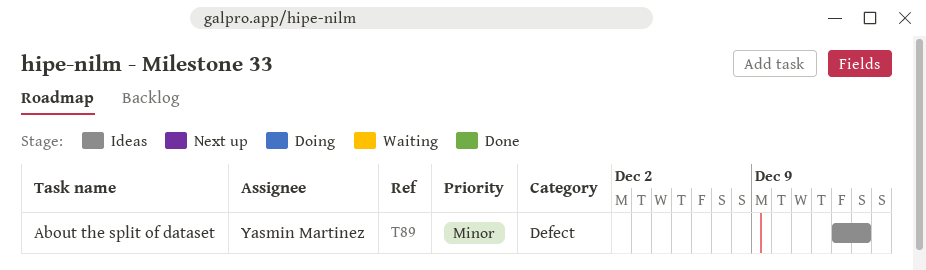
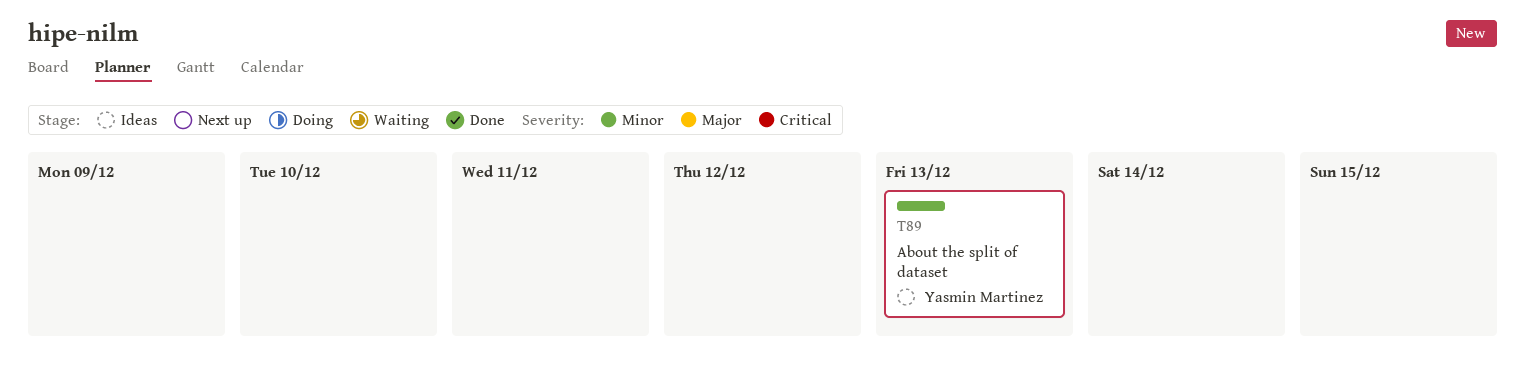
T89, due: Dec 14 -> Dec 13

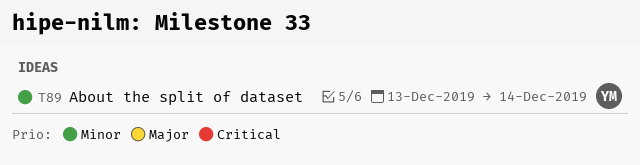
T89, due: Dec 13 -> Dec 14

